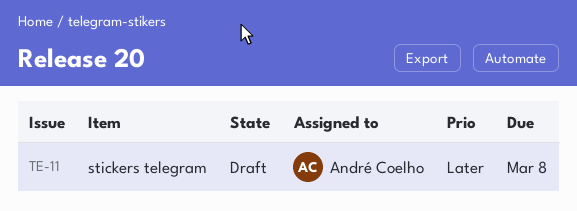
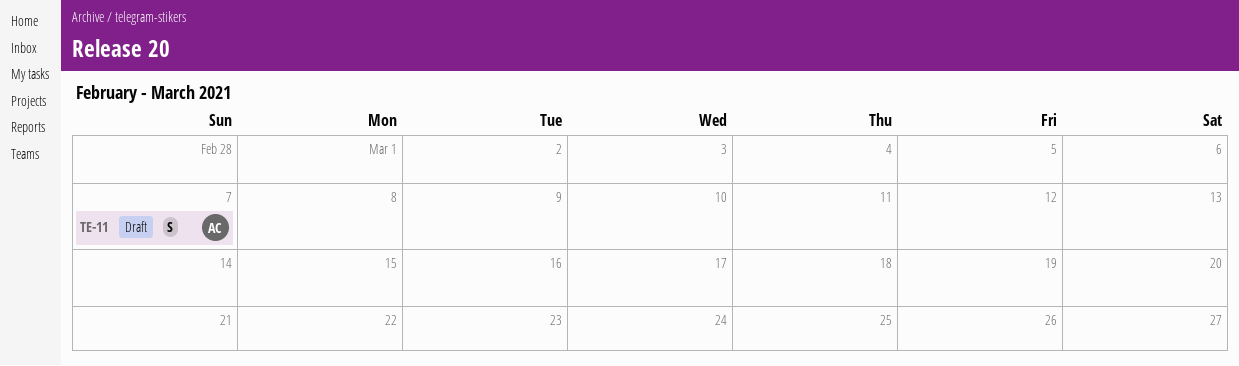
TE-11, due: Mar 8 -> Mar 7

